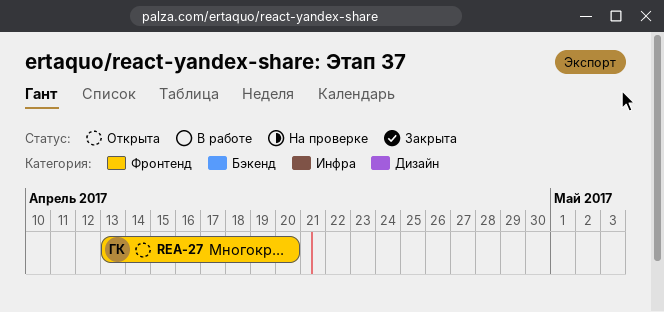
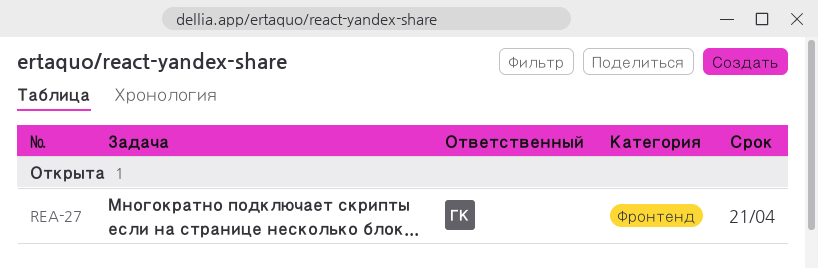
REA-27, due: Apr 20 -> Apr 21

